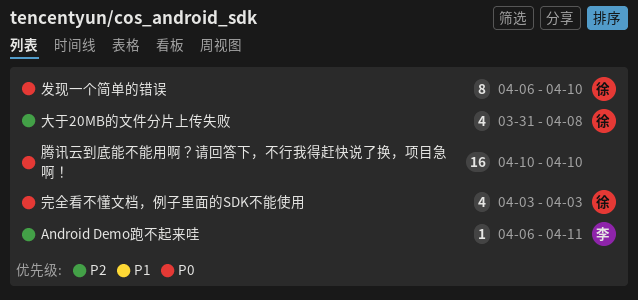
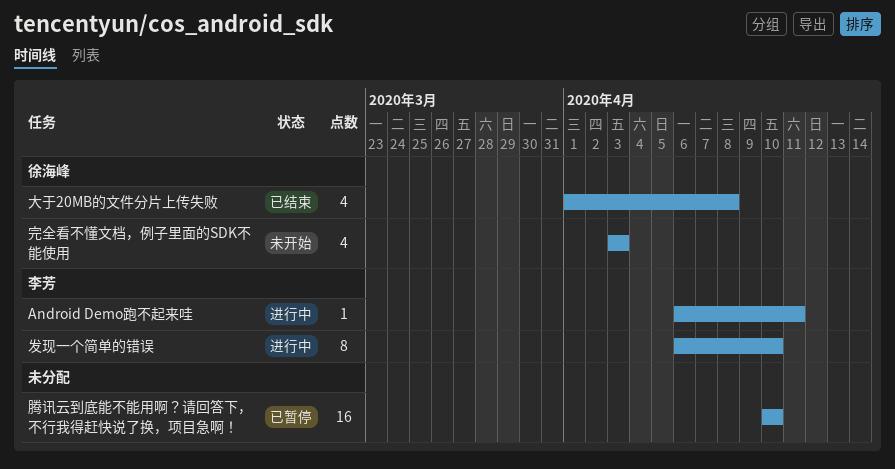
发现一个简单的错误, owner: 徐海峰 -> 李芳
大于20MB的文件分片上传失败, start: Mar 31 -> Apr 1

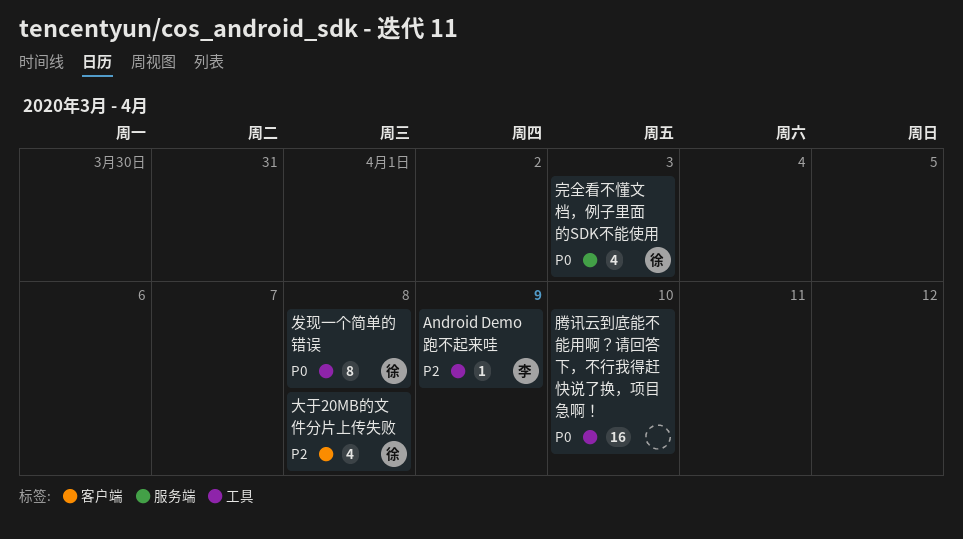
Android Demo跑不起来哇, due: Apr 11 -> Apr 9
发现一个简单的错误, owner: 李芳 -> 徐海峰
发现一个简单的错误, due: Apr 10 -> Apr 8

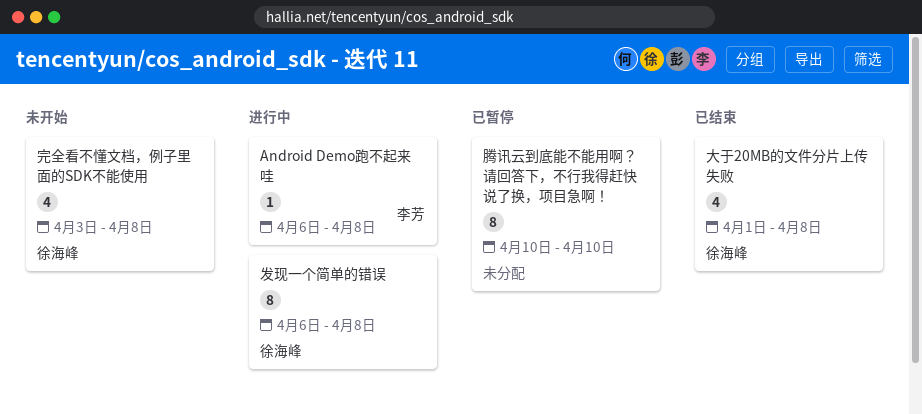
Android Demo跑不起来哇, due: Apr 9 -> Apr 8
完全看不懂文档，例子里面的SDK不能使用, due: Apr 3 -> Apr 8
腾讯云到底能不能用啊？请回答下，不行我得赶快说了换，项目急啊！, estimate: 16 -> 8

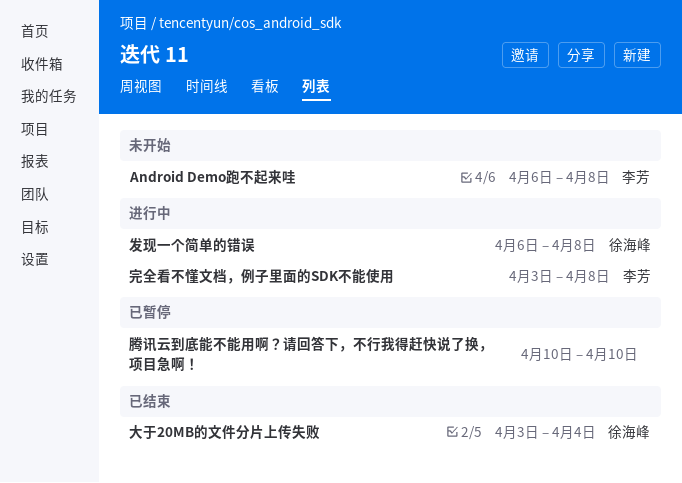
Android Demo跑不起来哇, status: 进行中 -> 未开始
大于20MB的文件分片上传失败, start: Apr 1 -> Apr 3
大于20MB的文件分片上传失败, due: Apr 8 -> Apr 4
完全看不懂文档，例子里面的SDK不能使用, status: 未开始 -> 进行中
完全看不懂文档，例子里面的SDK不能使用, owner: 徐海峰 -> 李芳

